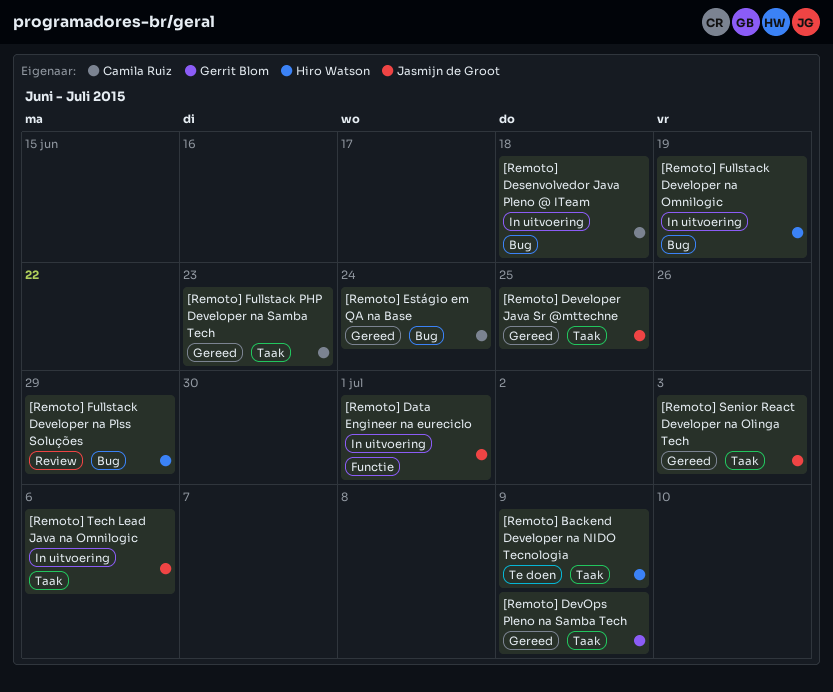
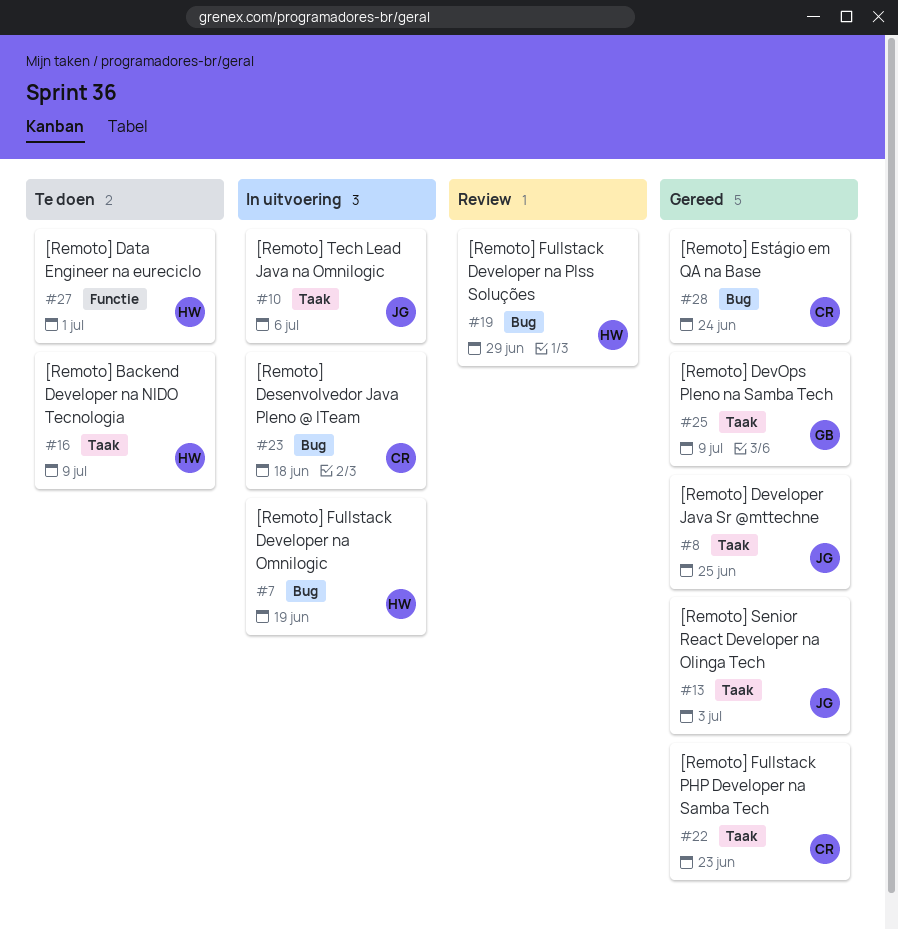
[Remoto] Data Engineer na eureciclo, status: In uitvoering -> Te doen
[Remoto] Data Engineer na eureciclo, owner: Jasmijn de Groot -> Hiro Watson

